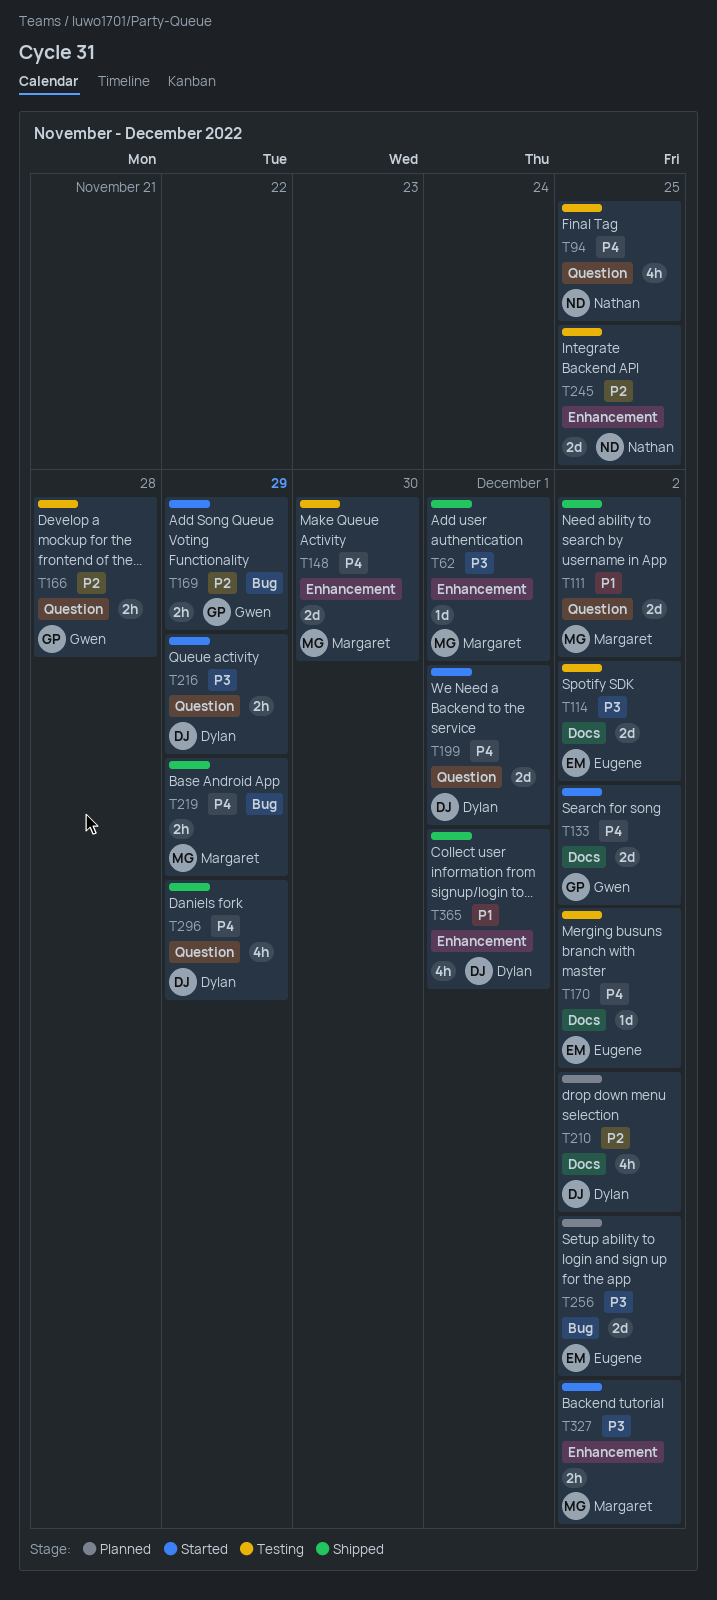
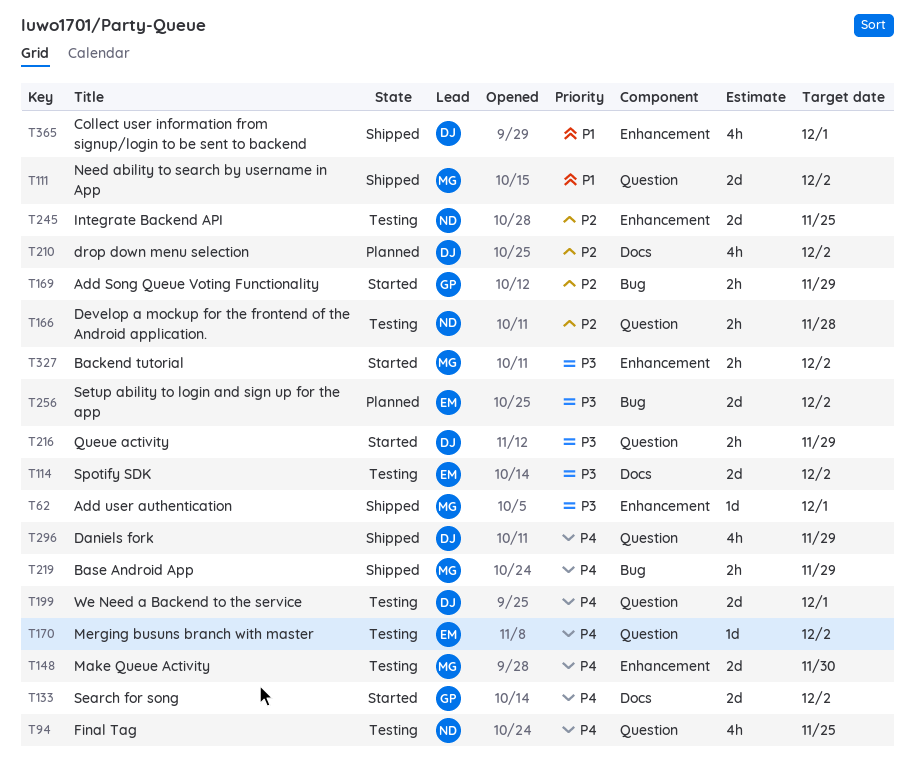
T166, owner: Gwen -> Nathan
T170, label: Docs -> Question
T199, status: Started -> Testing

